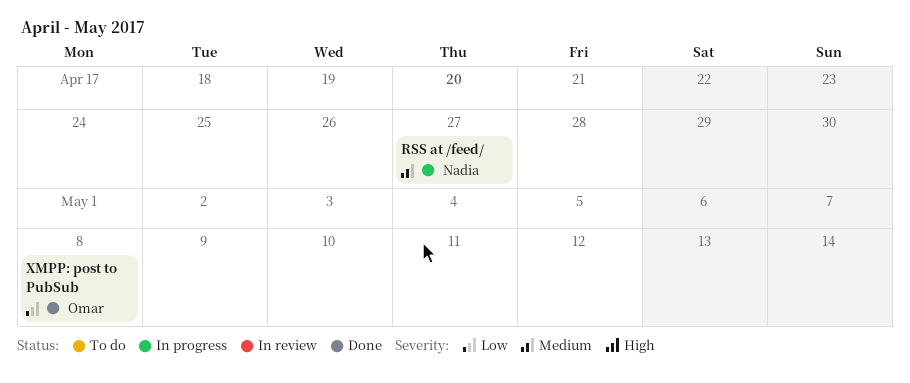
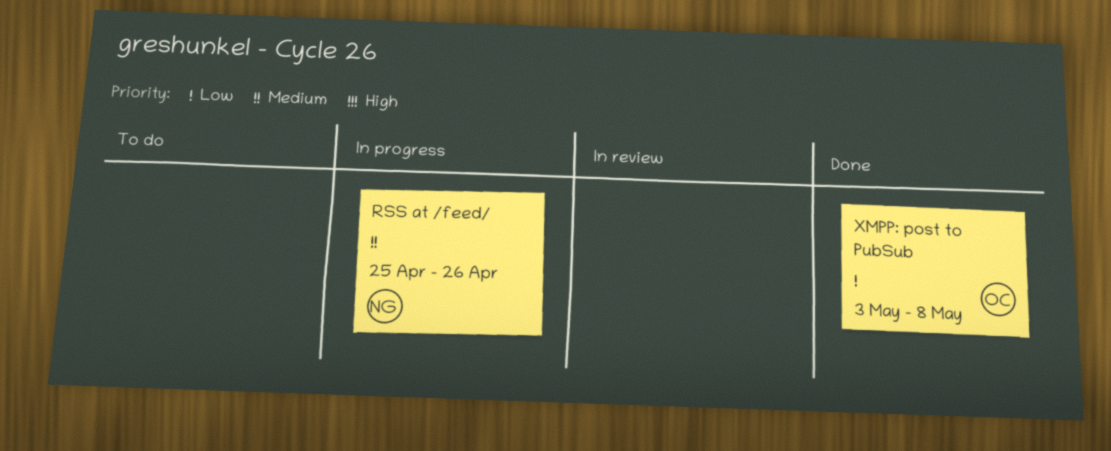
RSS at /feed/, due: Apr 27 -> Apr 26

